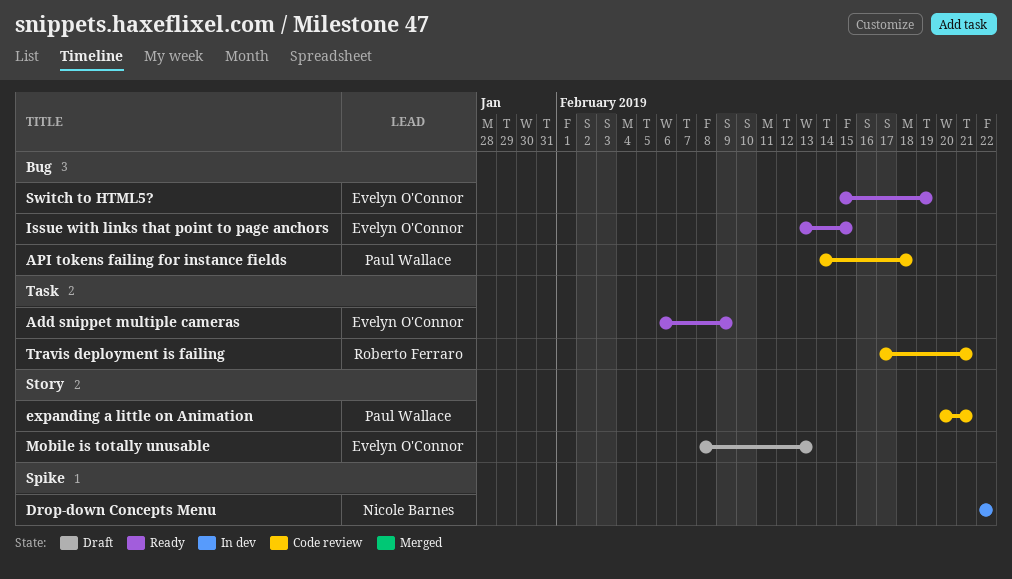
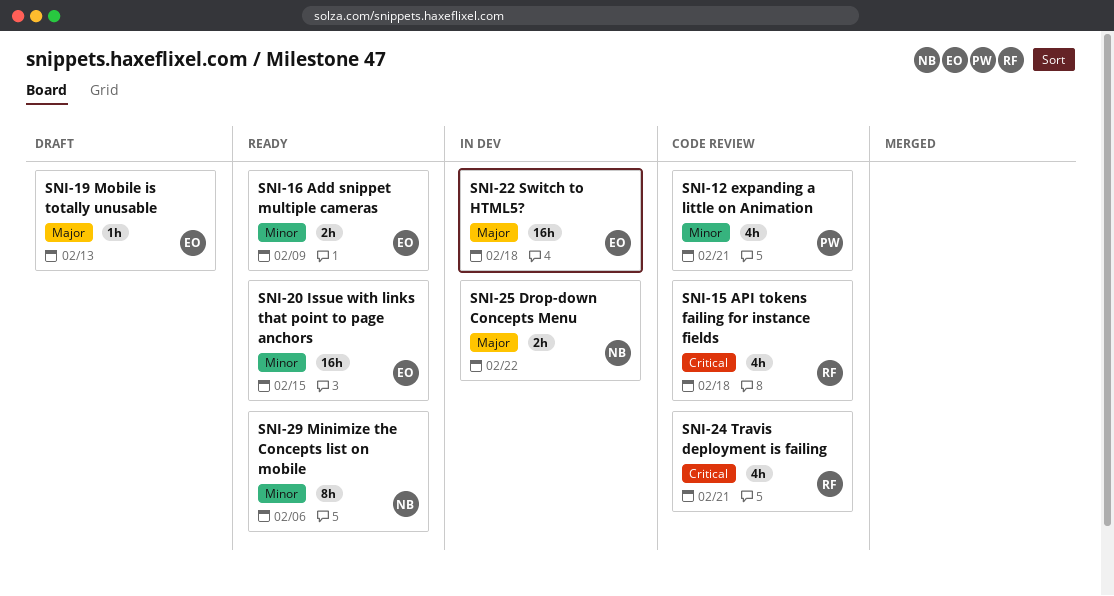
API tokens failing for instance fields, owner: Paul Wallace -> Roberto Ferraro
Minimize the Concepts list on mobile: none -> present
Switch to HTML5?, status: Ready -> In dev
Switch to HTML5?, due: Feb 19 -> Feb 18

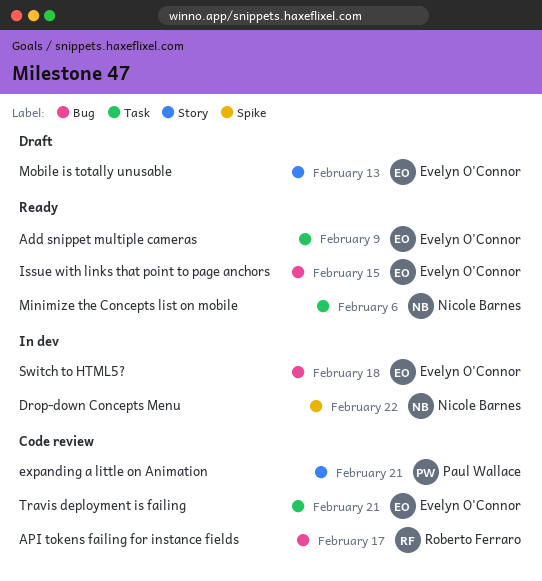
API tokens failing for instance fields, due: Feb 18 -> Feb 17
Travis deployment is failing, owner: Roberto Ferraro -> Evelyn O'Connor

